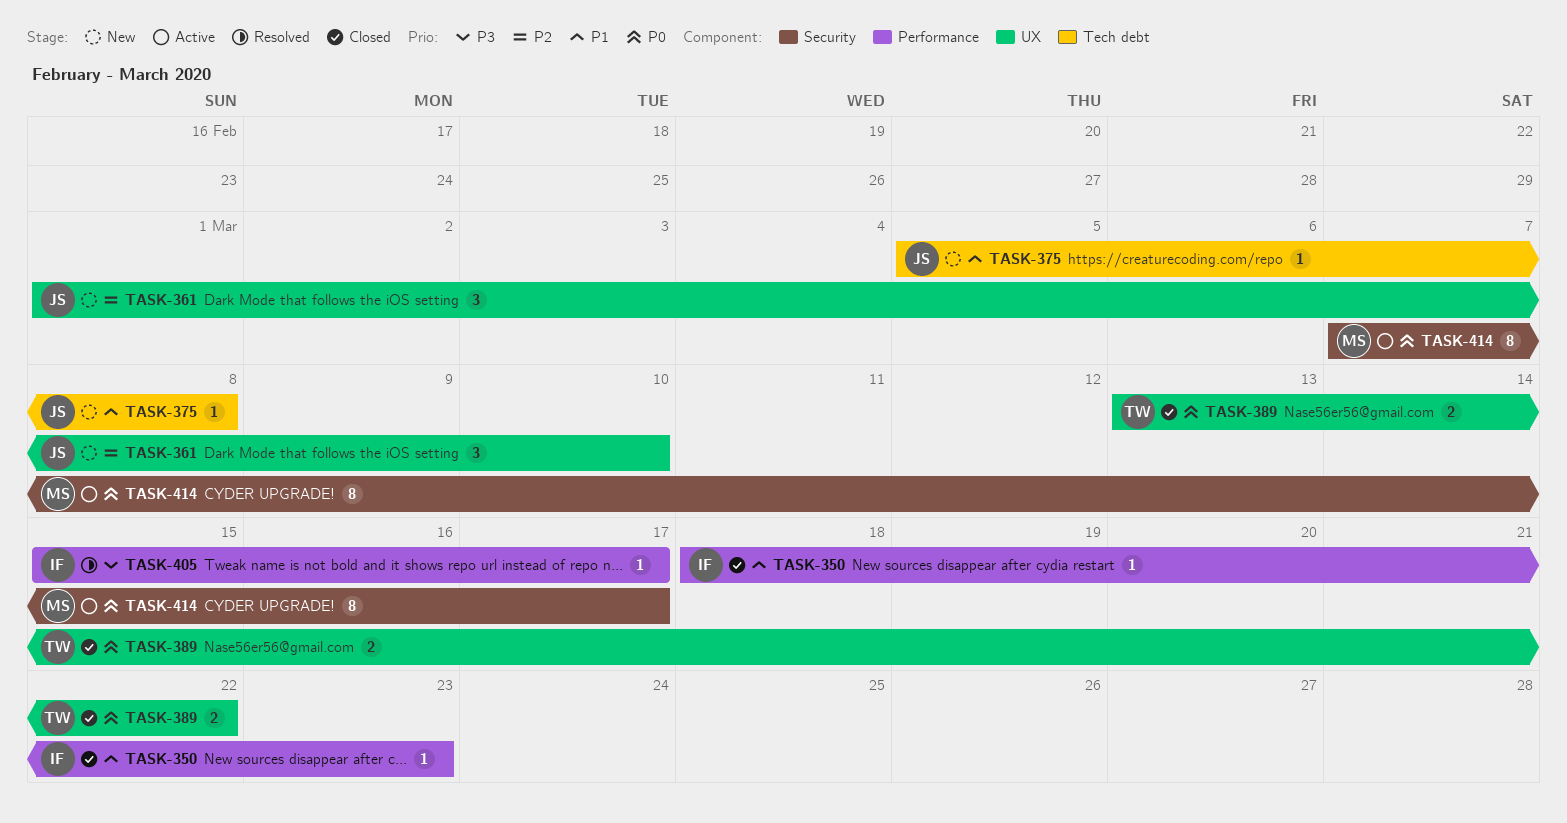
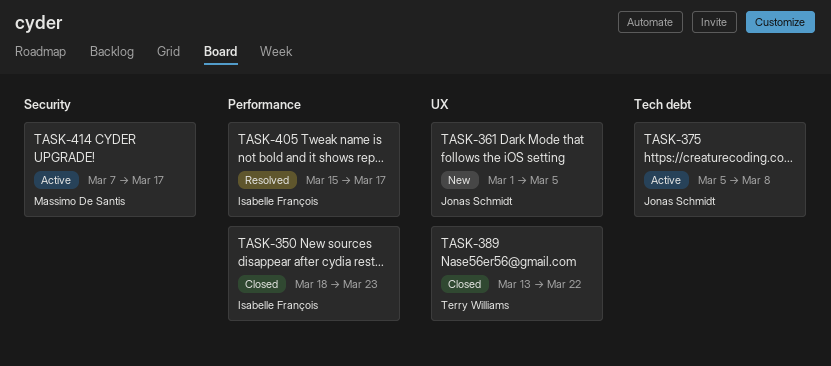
TASK-361, due: Mar 10 -> Mar 5
TASK-375, status: New -> Active

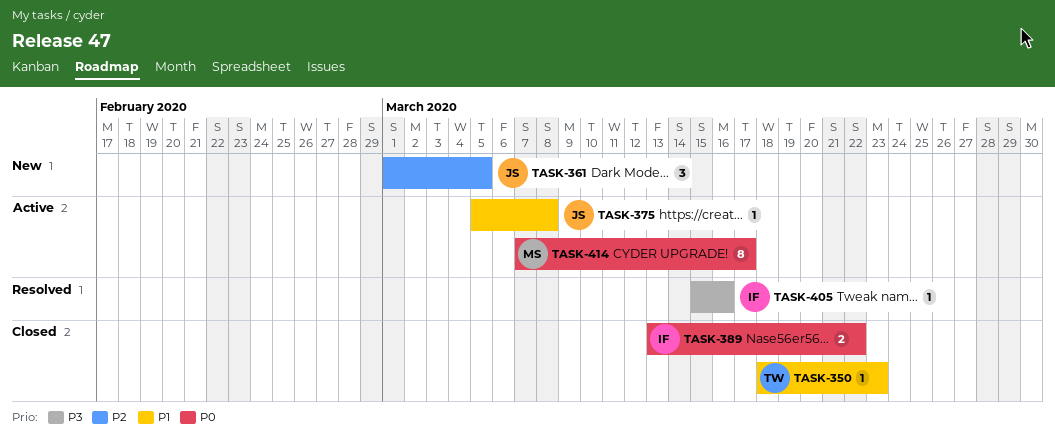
TASK-350, owner: Isabelle François -> Terry Williams
TASK-389, owner: Terry Williams -> Isabelle François
TASK-405, due: Mar 17 -> Mar 16

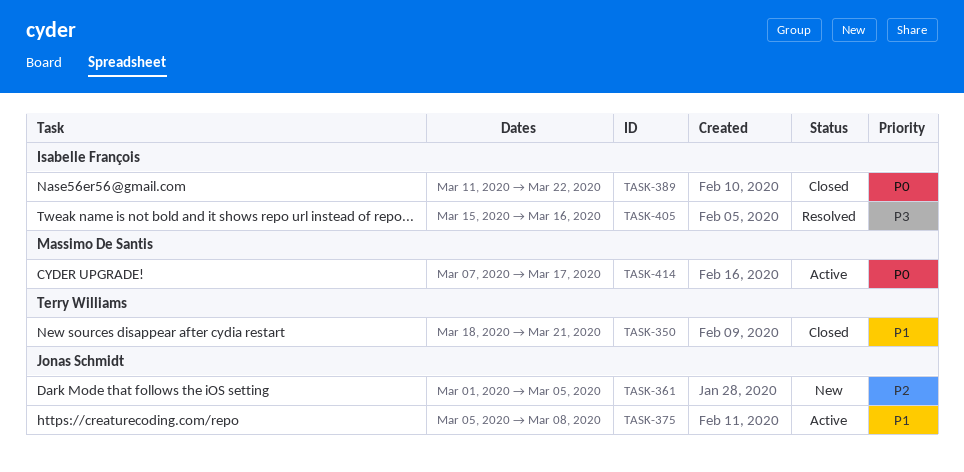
TASK-350, due: Mar 23 -> Mar 21
TASK-389, start: Mar 13 -> Mar 11

